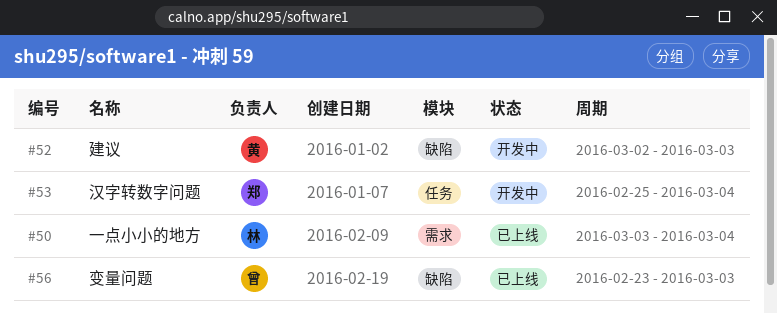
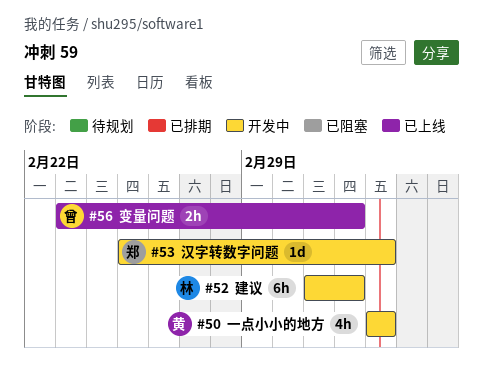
#50, status: 已上线 -> 开发中
#50, owner: 林 -> 黄
#50, start: Mar 3 -> Mar 4
#52, owner: 黄 -> 林

